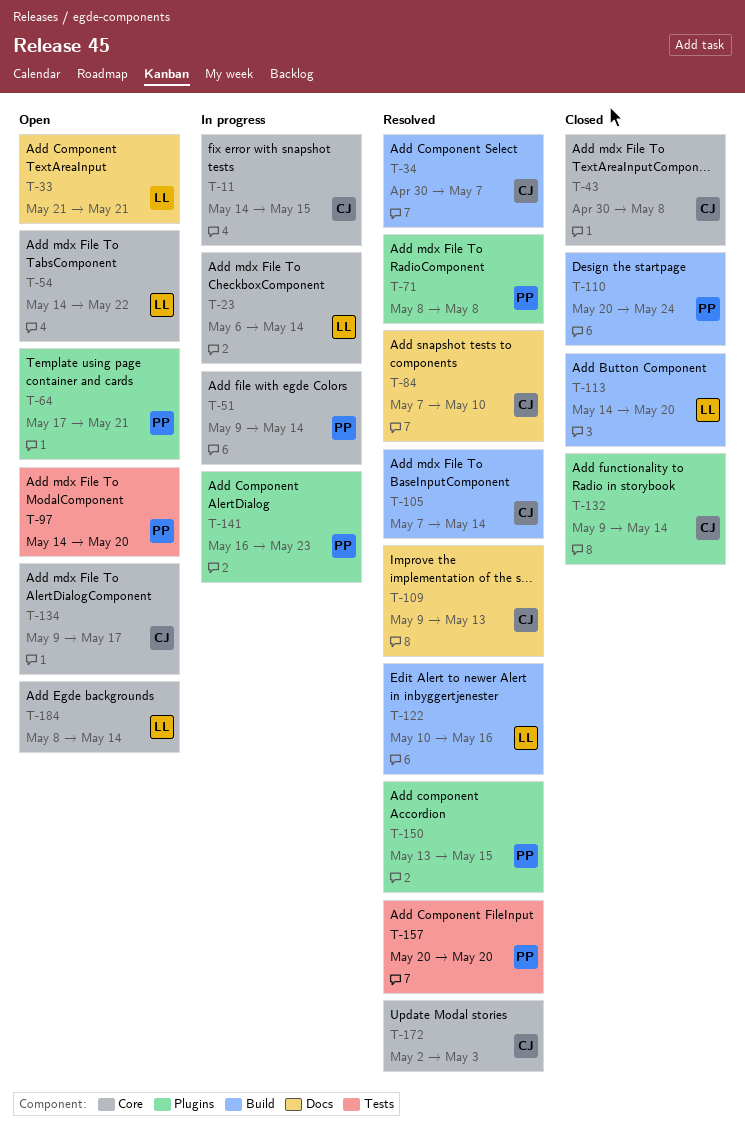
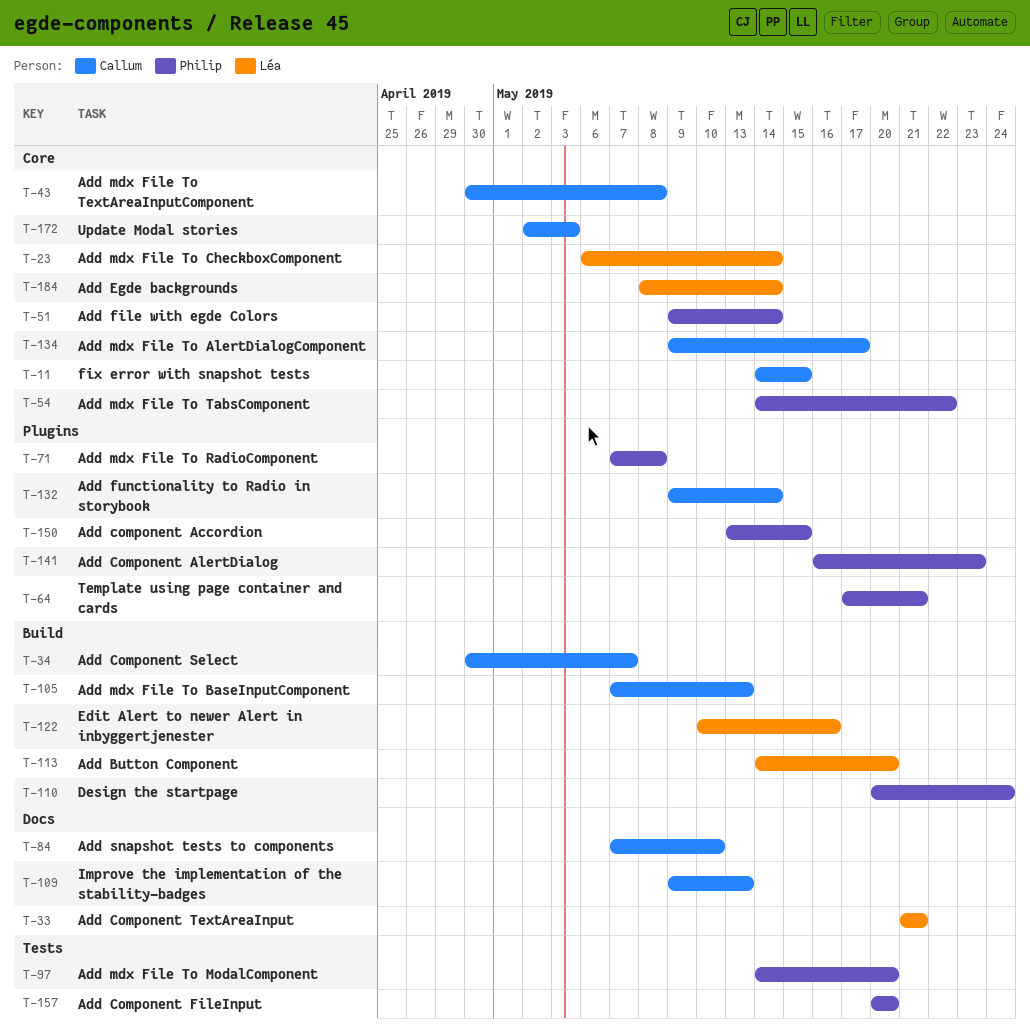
T-54, owner: Léa -> Philip
T-71, start: May 8 -> May 7
T-105, due: May 14 -> May 13

